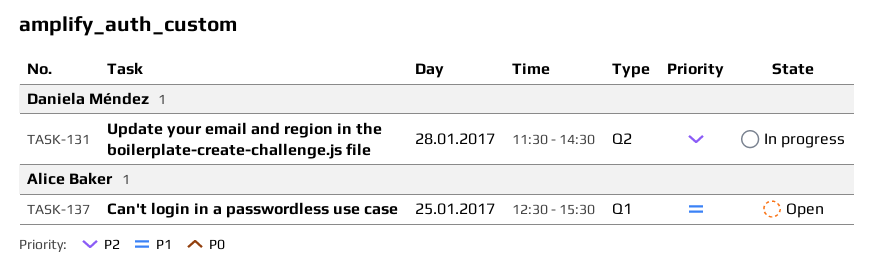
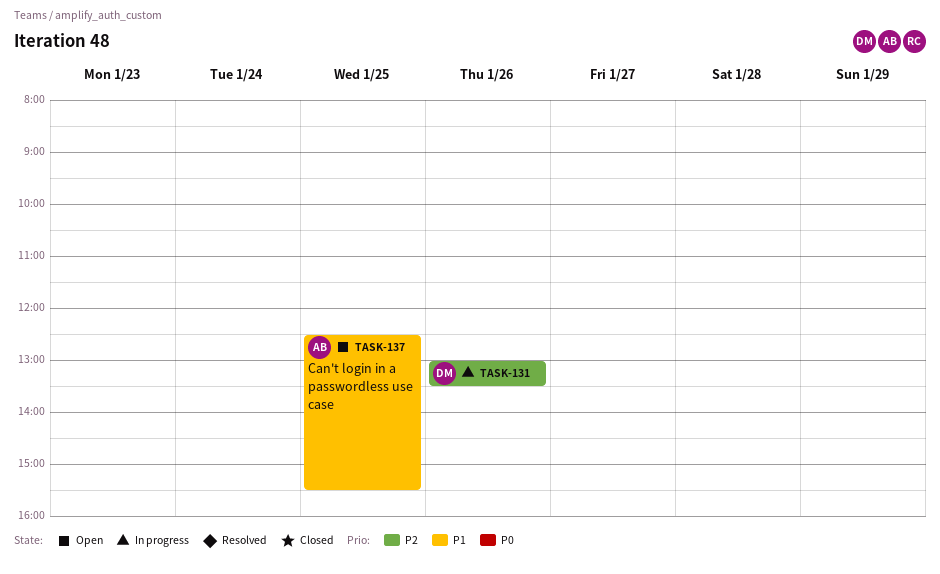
TASK-131, day: Jan 28 -> Jan 26
TASK-131, begins: 11:30 -> 13:00
TASK-131, ends: 14:30 -> 13:30

